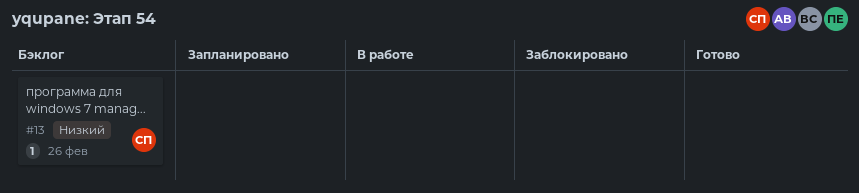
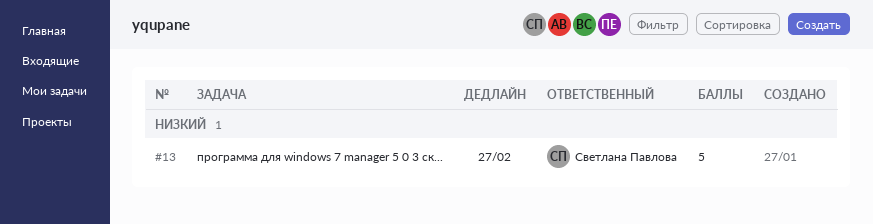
#13, estimate: 1 -> 5
#13, due: Feb 26 -> Feb 27

